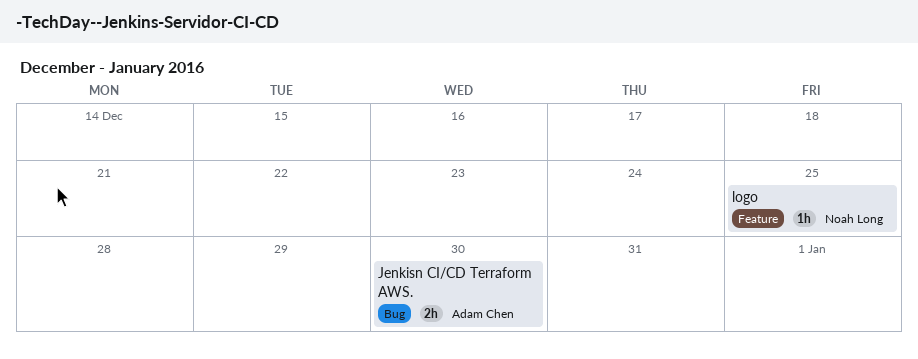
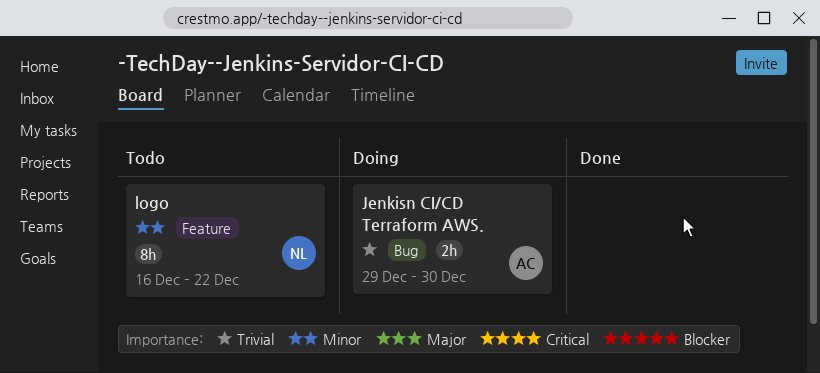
logo, estimate: 1h -> 8h
logo, due: Dec 25 -> Dec 22

